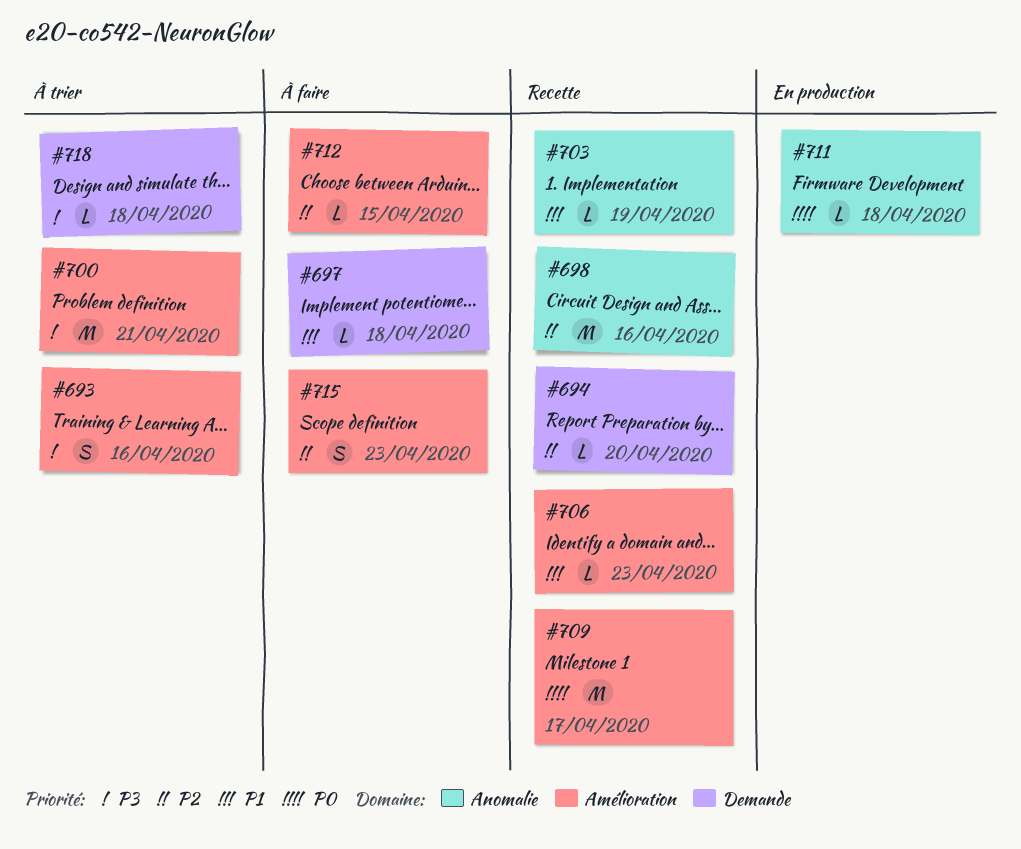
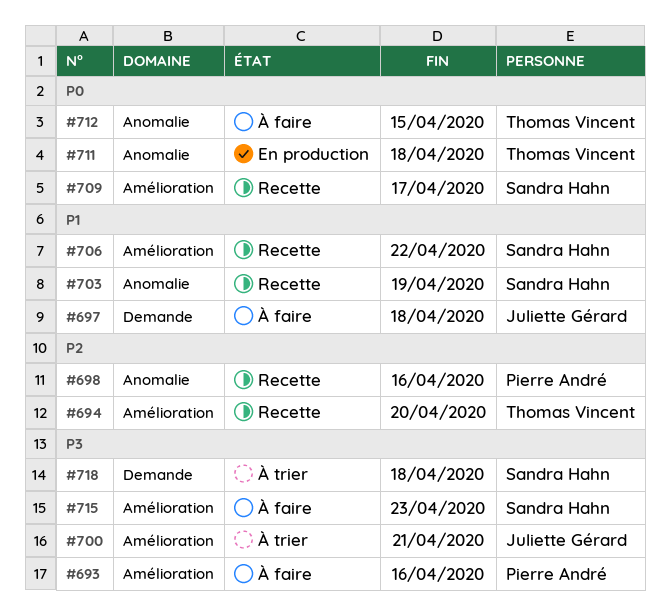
#693, status: À trier -> À faire
#694, label: Demande -> Amélioration
#706, due: Apr 23 -> Apr 22
#712, priority: P2 -> P0
#712, label: Amélioration -> Anomalie
#715, priority: P2 -> P3

